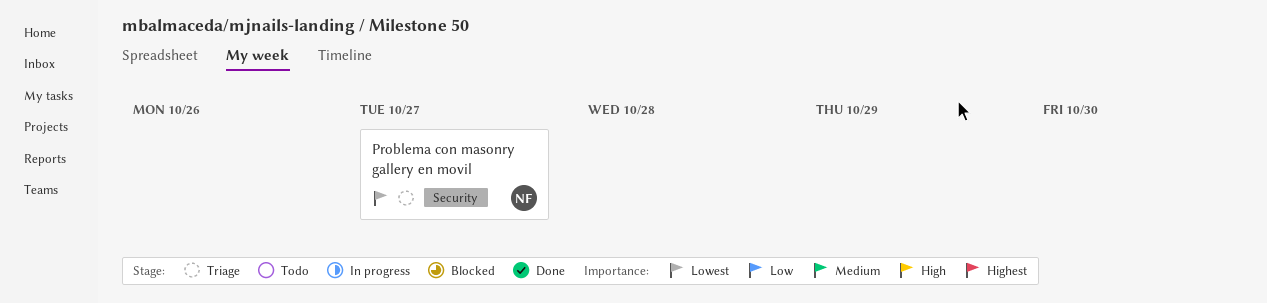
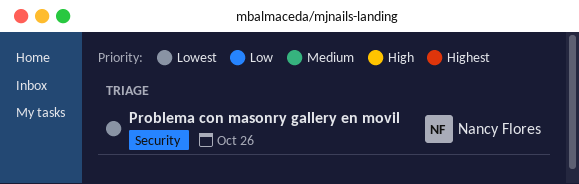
Problema con masonry gallery en movil, due: Oct 27 -> Oct 26

